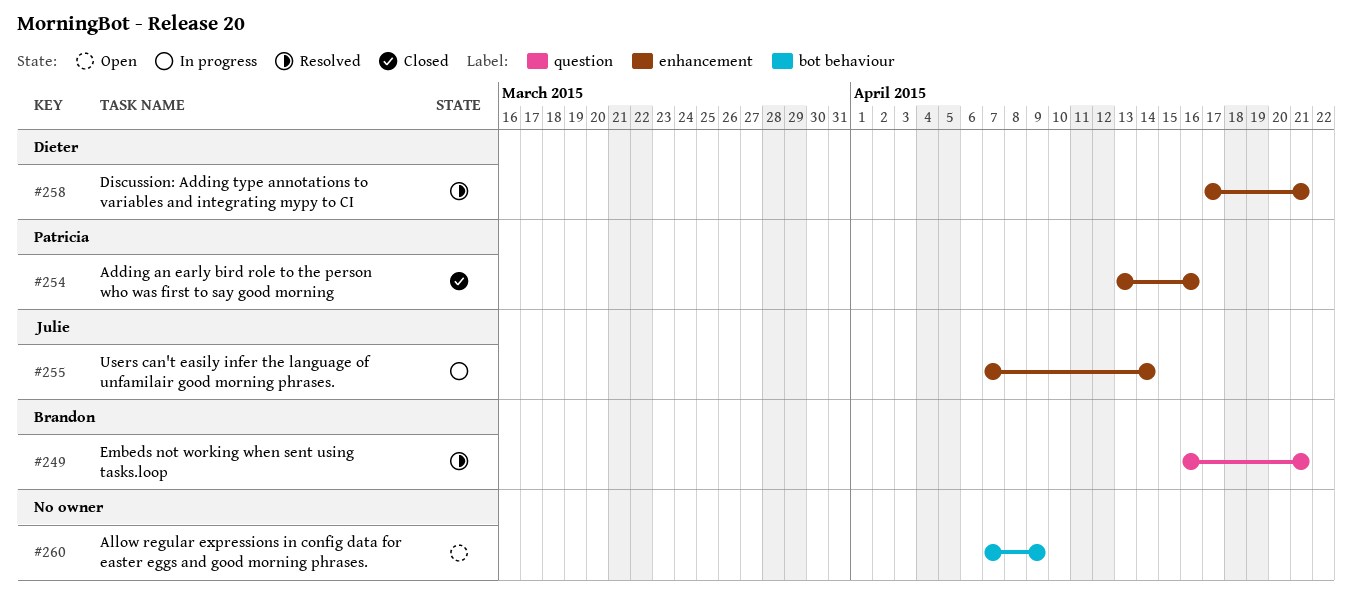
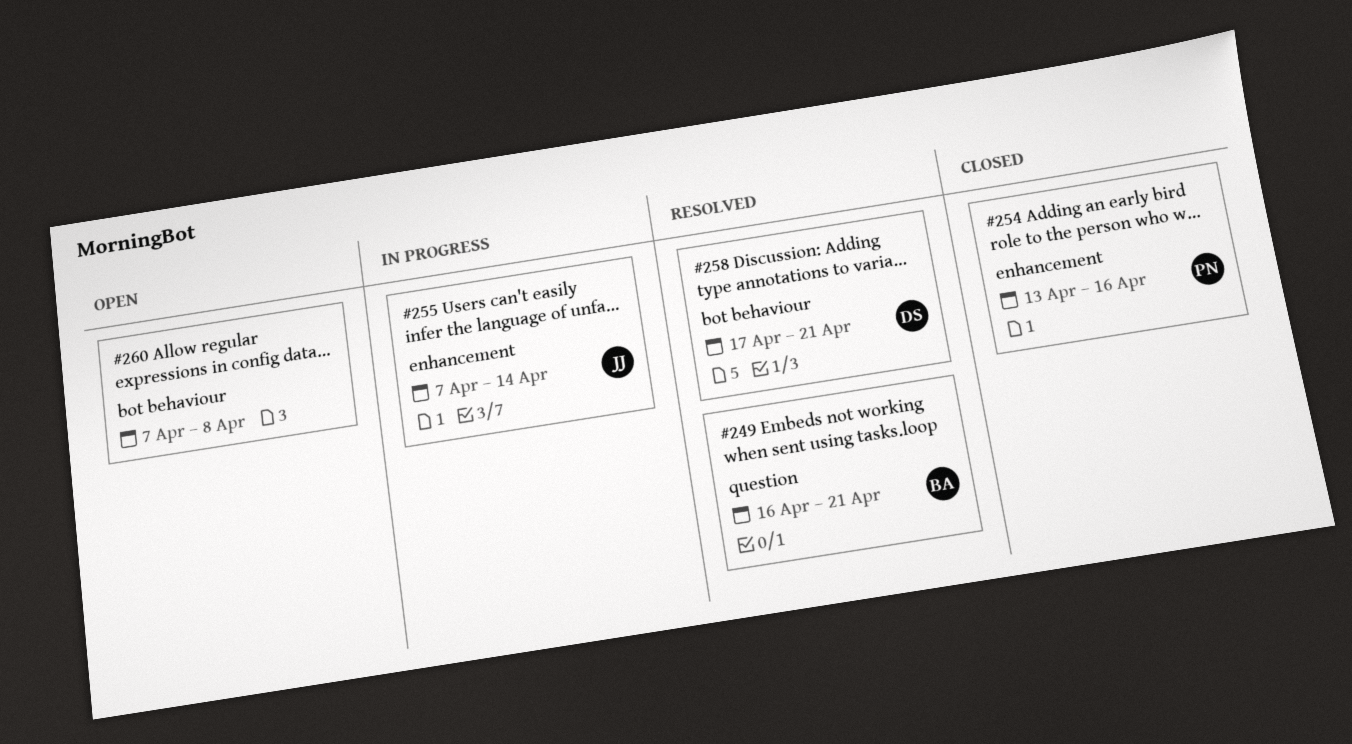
#258, label: enhancement -> bot behaviour
#260, due: Apr 9 -> Apr 8

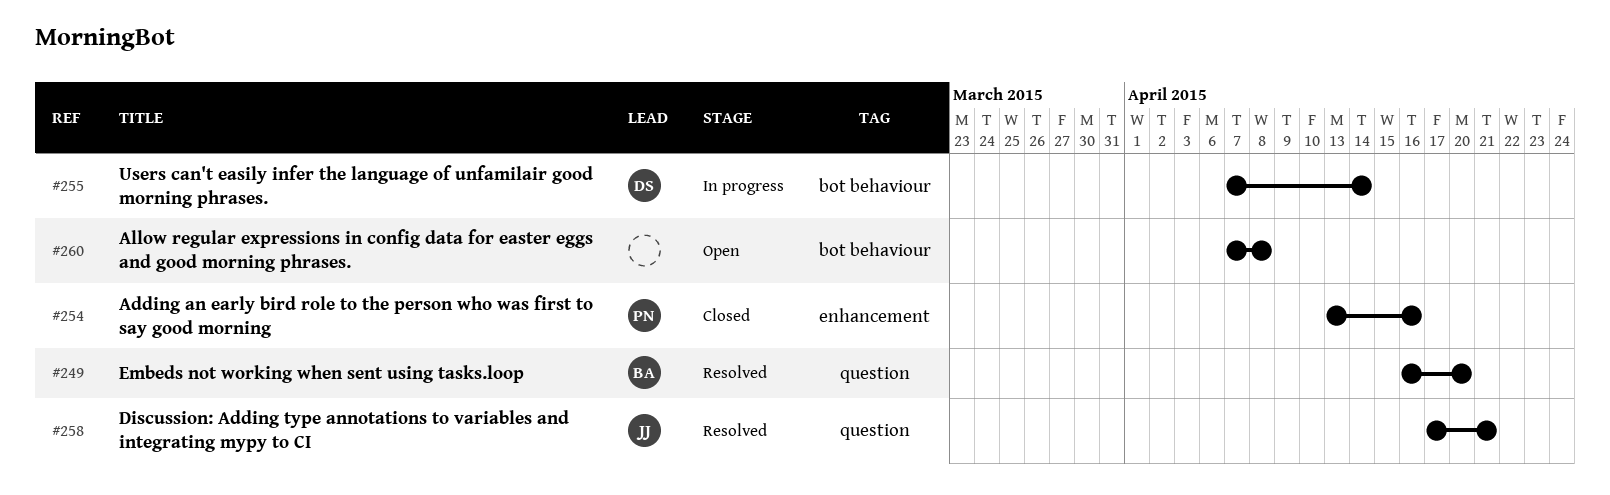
#249, due: Apr 21 -> Apr 20
#255, owner: JJ -> DS
#255, label: enhancement -> bot behaviour
#258, owner: DS -> JJ
#258, label: bot behaviour -> question

